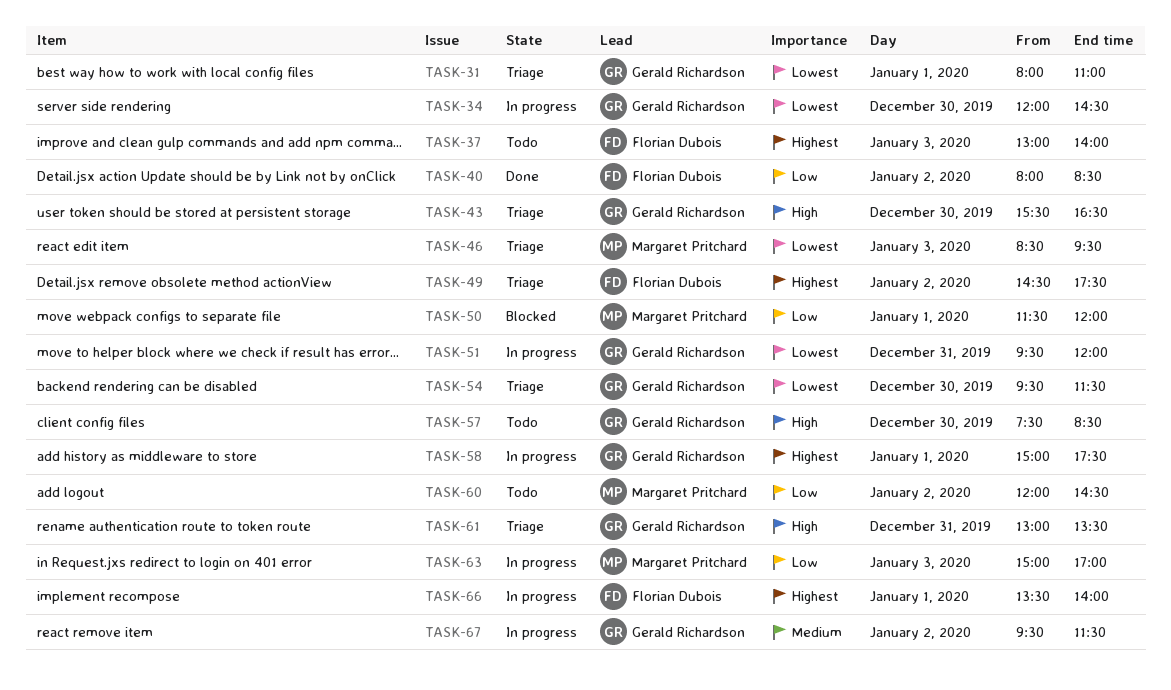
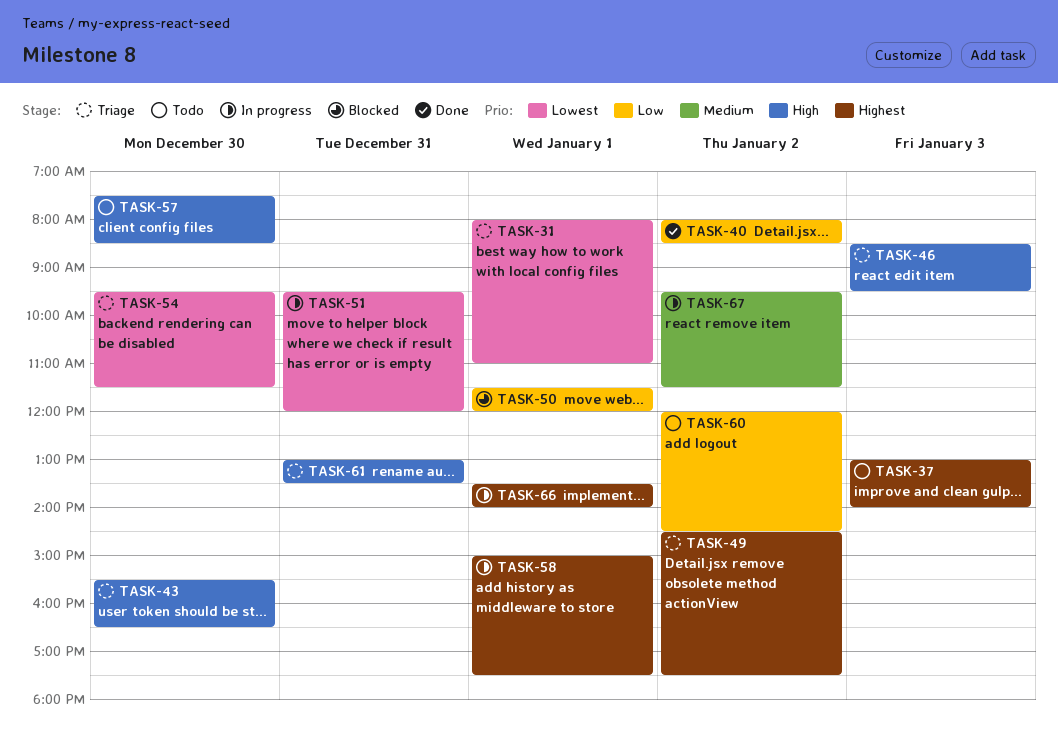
TASK-34: present -> none
TASK-46, priority: Lowest -> High
TASK-63: present -> none

